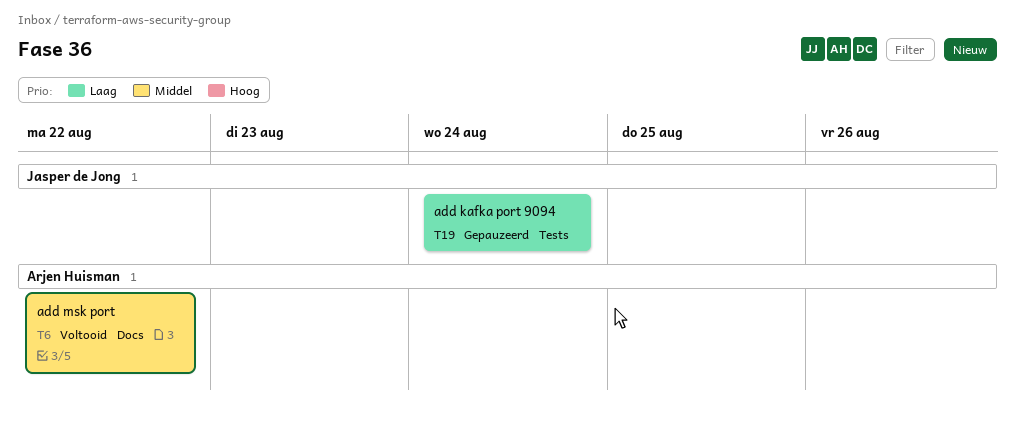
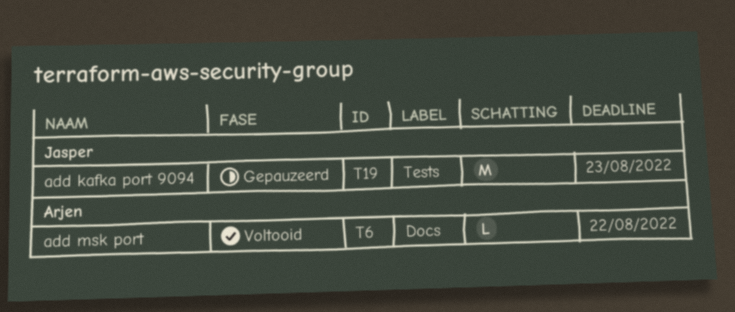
T19, due: Aug 24 -> Aug 23

